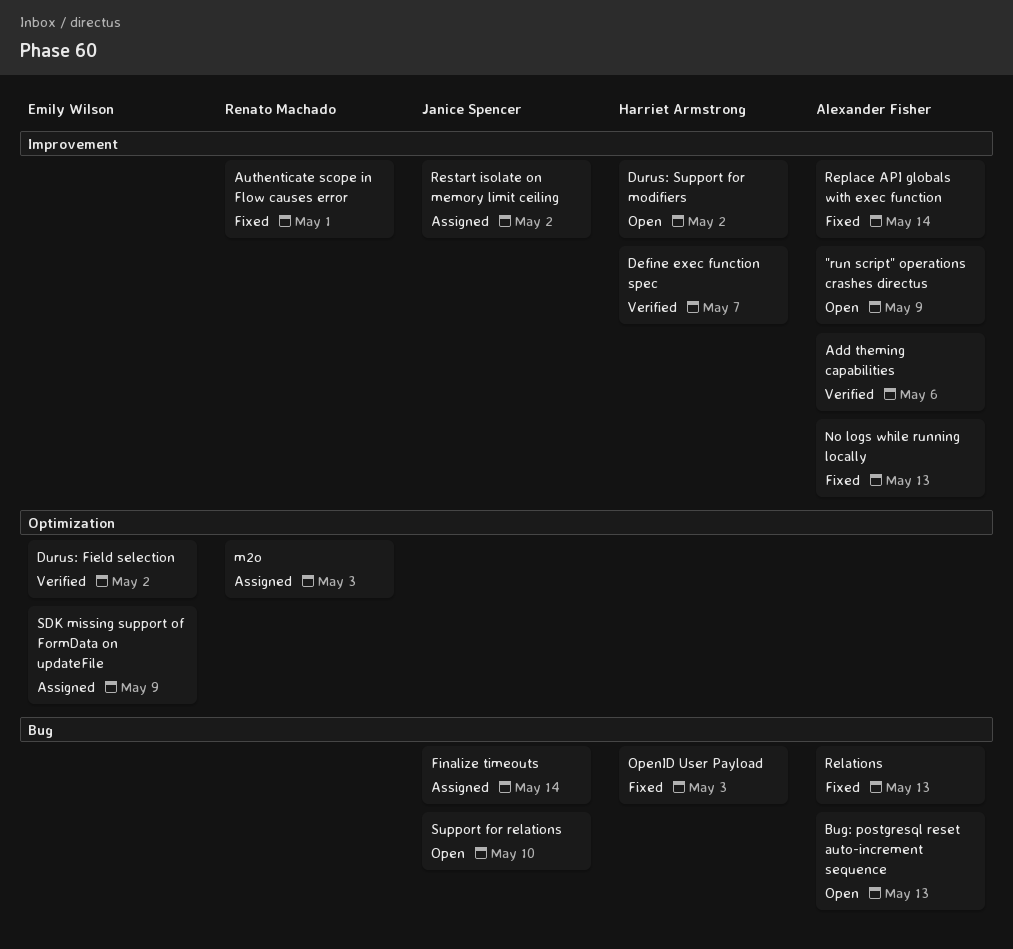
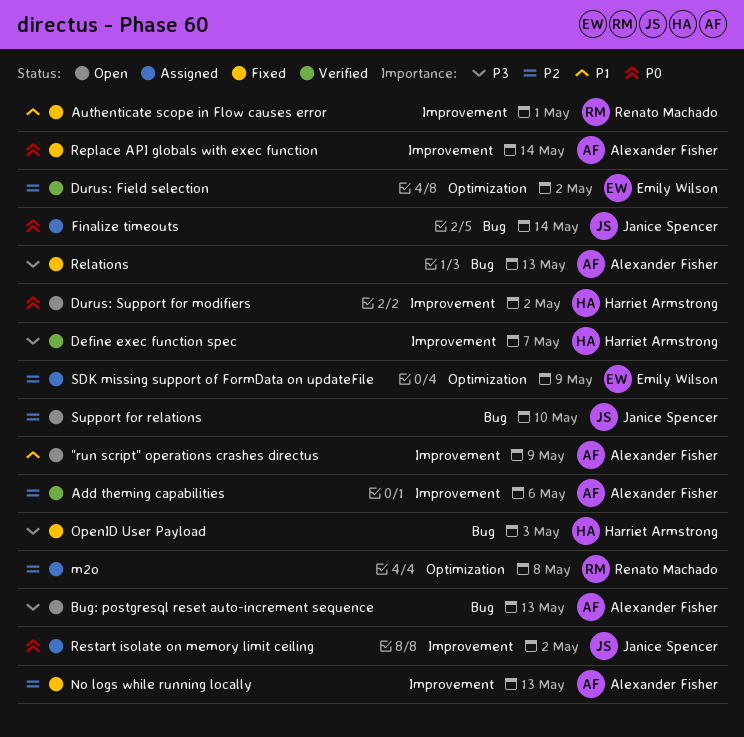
m2o, due: May 3 -> May 8

